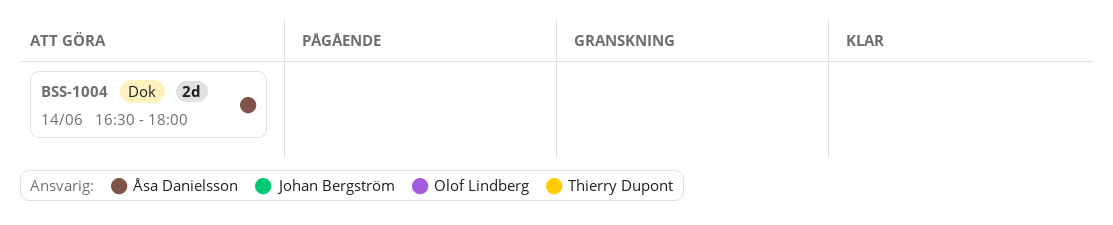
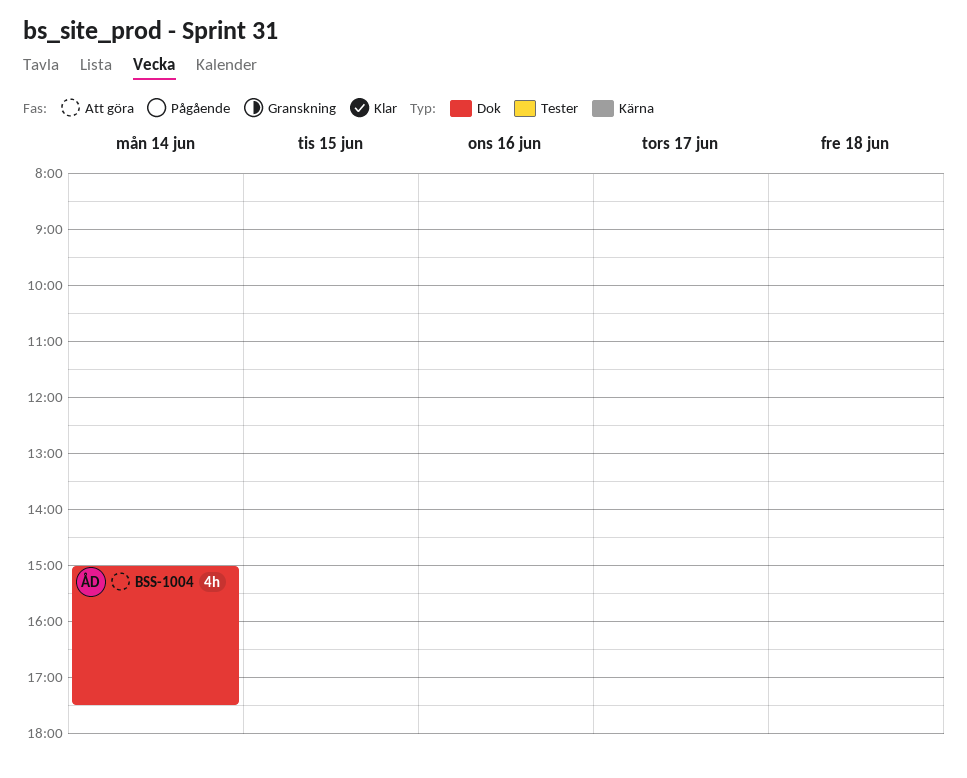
BSS-1004, estimate: 2d -> 4h
BSS-1004, begins: 16:30 -> 15:00
BSS-1004, ends: 18:00 -> 17:30

